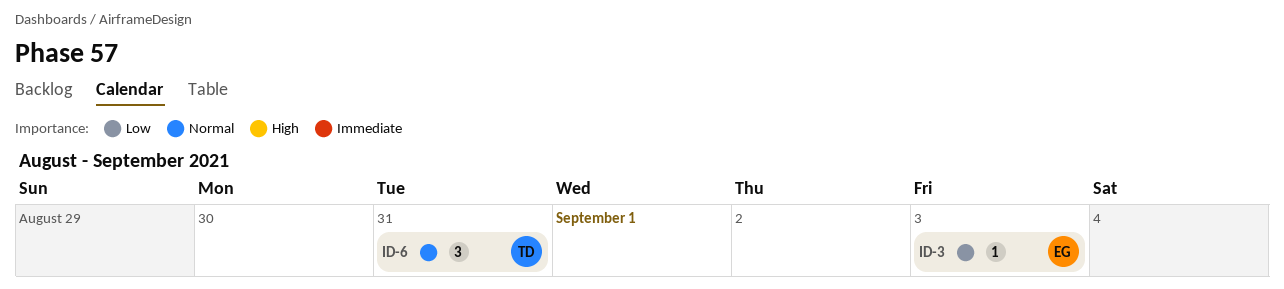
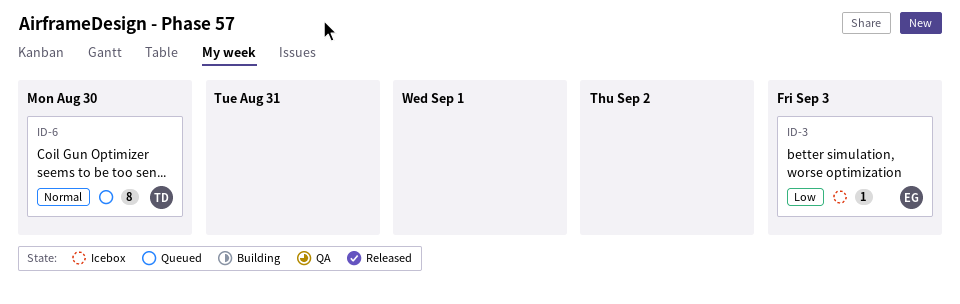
ID-6, estimate: 3 -> 8
ID-6, due: Aug 31 -> Aug 30

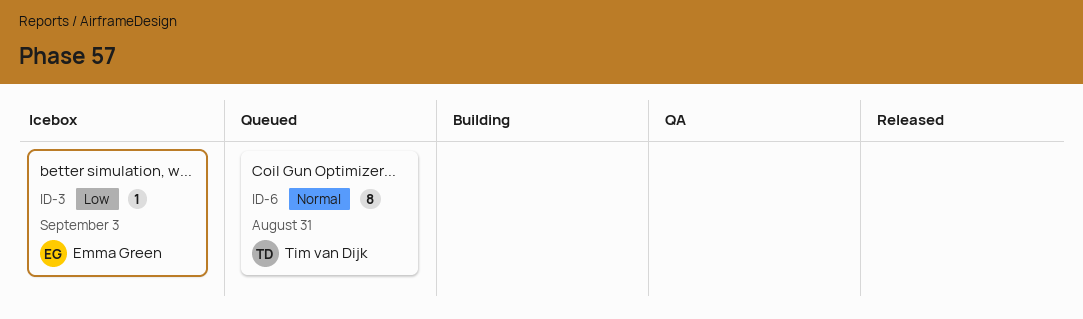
ID-6, due: Aug 30 -> Aug 31

